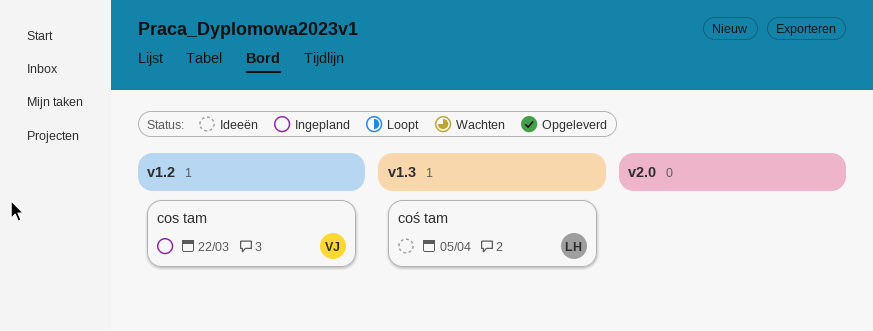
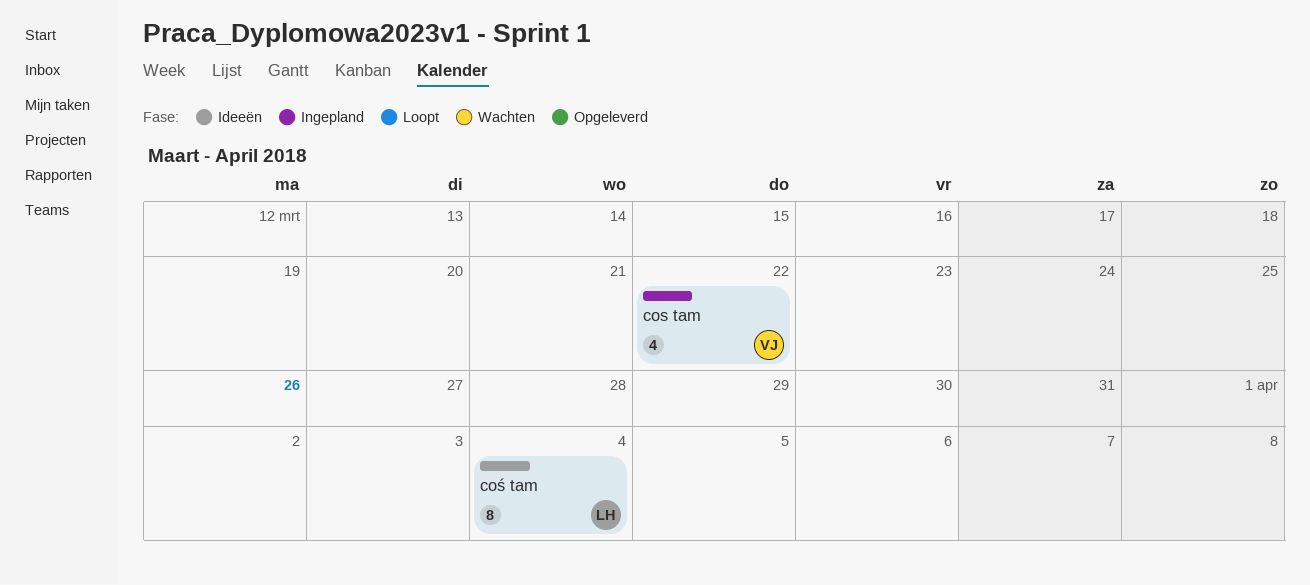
coś tam, due: Apr 5 -> Apr 4

